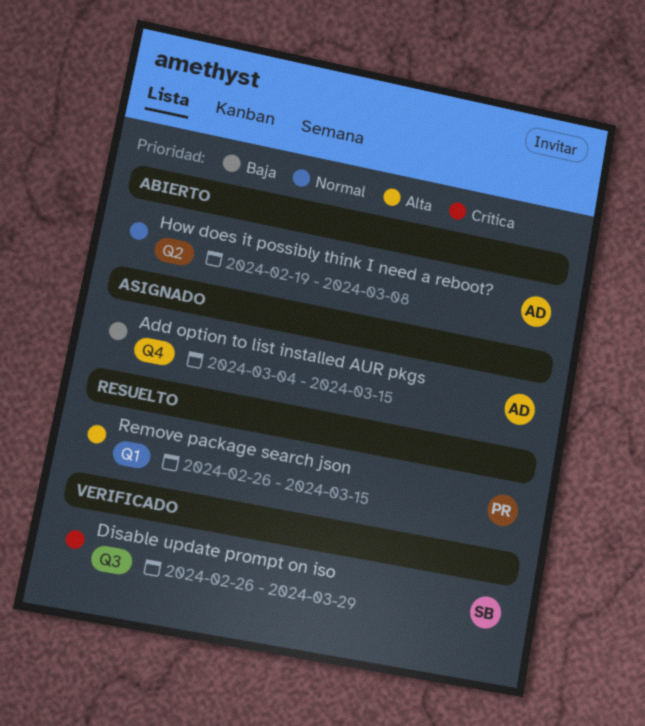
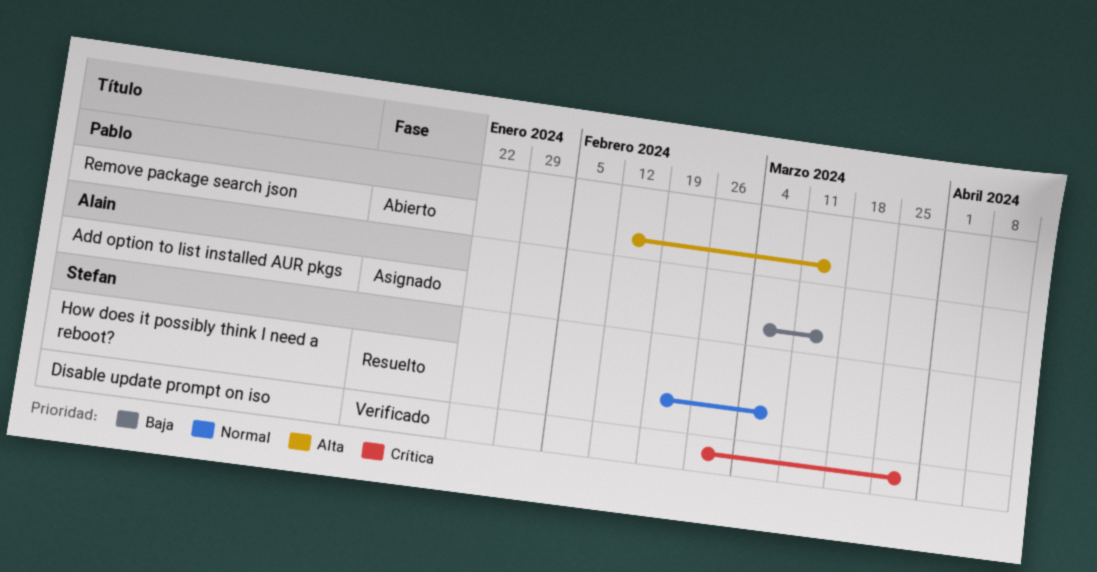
How does it possibly think I need a reboot?, status: Abierto -> Resuelto
How does it possibly think I need a reboot?, owner: Alain -> Stefan
Remove package search json, status: Resuelto -> Abierto
Remove package search json, start: Feb 26 -> Feb 12

